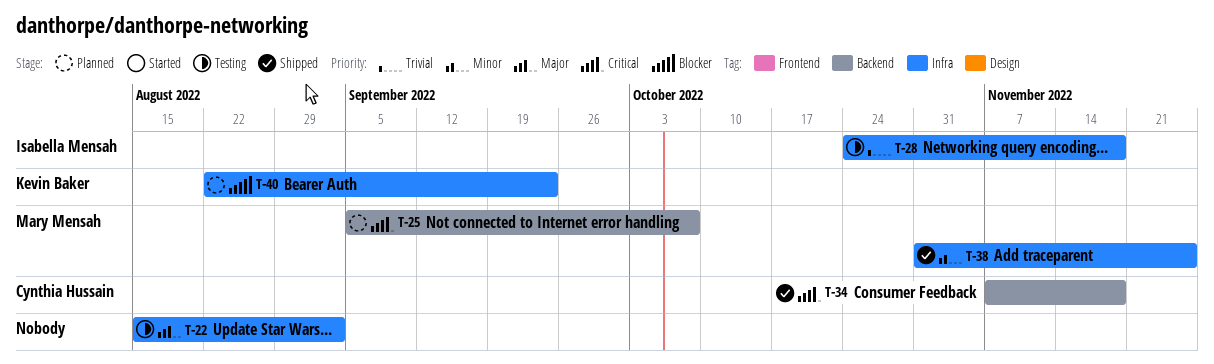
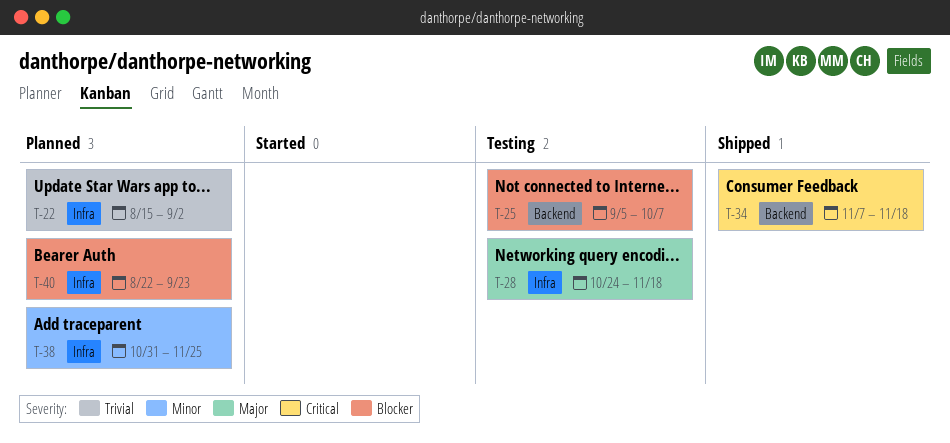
T-22, status: Testing -> Planned
T-22, priority: Major -> Trivial
T-25, status: Planned -> Testing
T-25, priority: Critical -> Blocker
T-28, priority: Trivial -> Major
T-38, status: Shipped -> Planned

